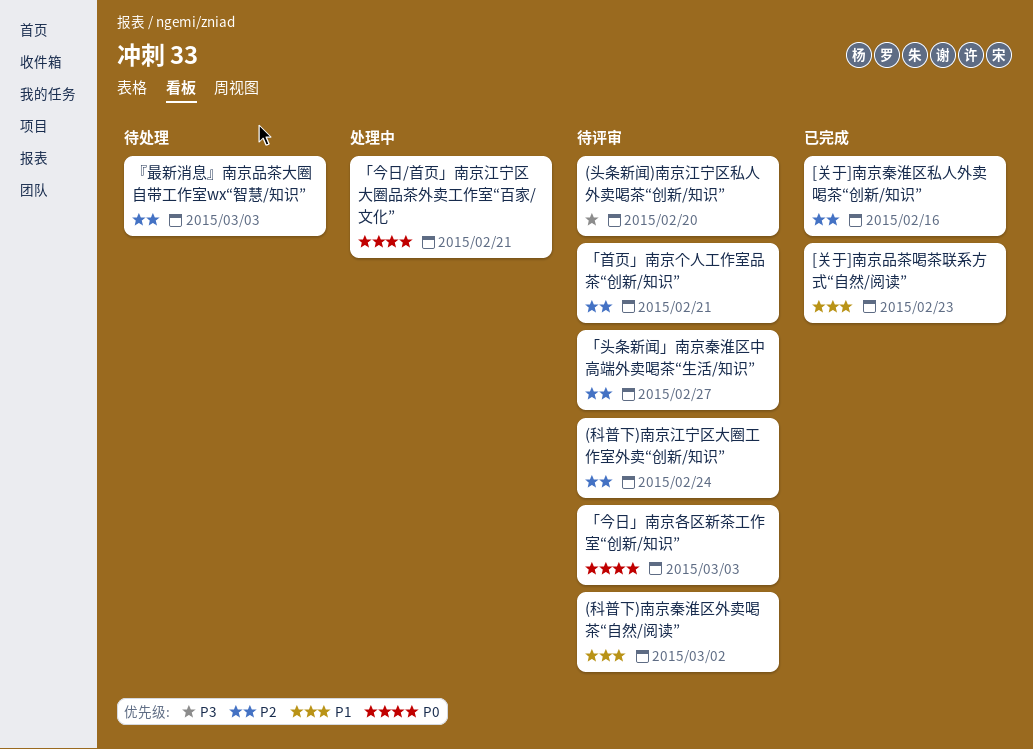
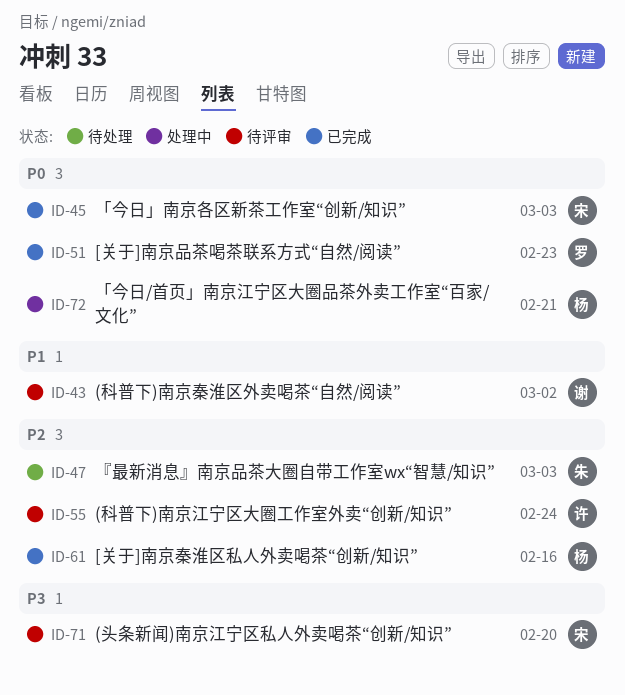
[关于]南京品茶喝茶联系方式“自然/阅读”, priority: P1 -> P0
「今日」南京各区新茶工作室“创新/知识”, status: 待评审 -> 已完成
「头条新闻」南京秦淮区中高端外卖喝茶“生活/知识”: present -> none
「首页」南京个人工作室品茶“创新/知识”: present -> none

